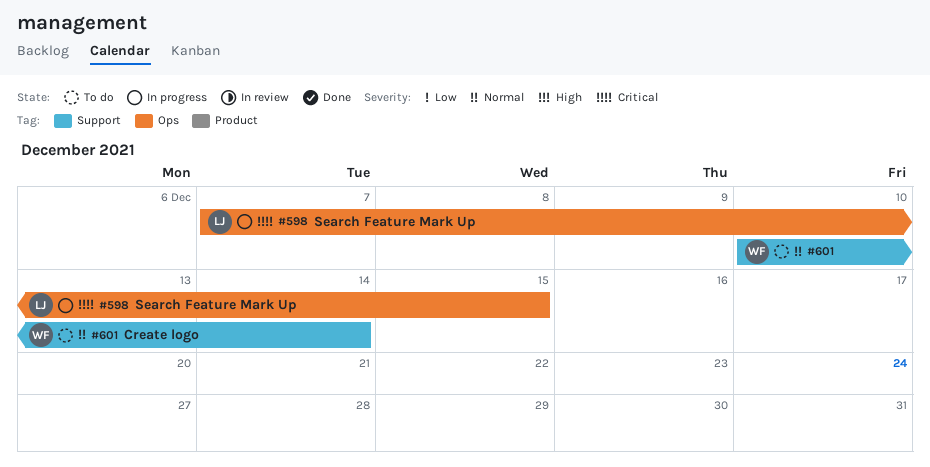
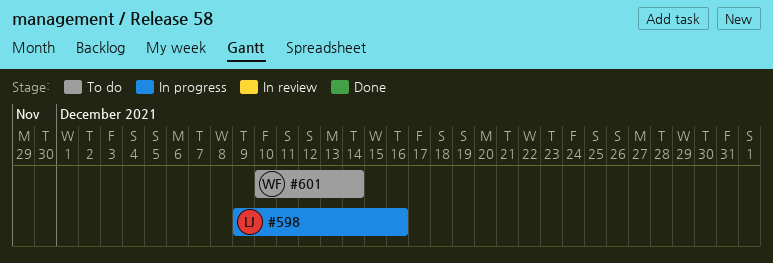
#598, start: Dec 7 -> Dec 9
#598, due: Dec 15 -> Dec 16

